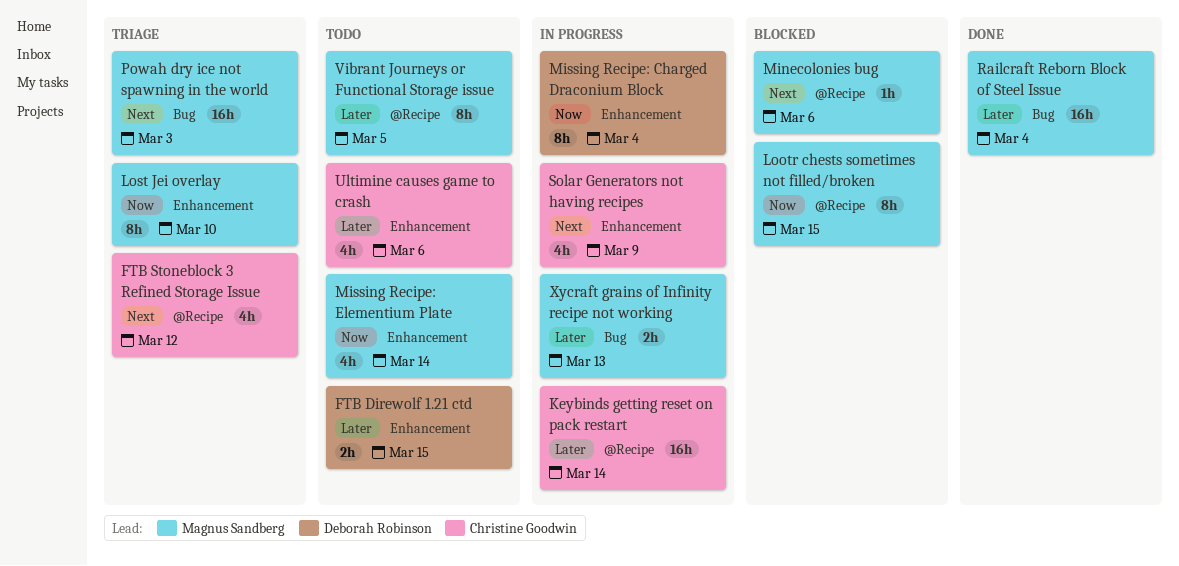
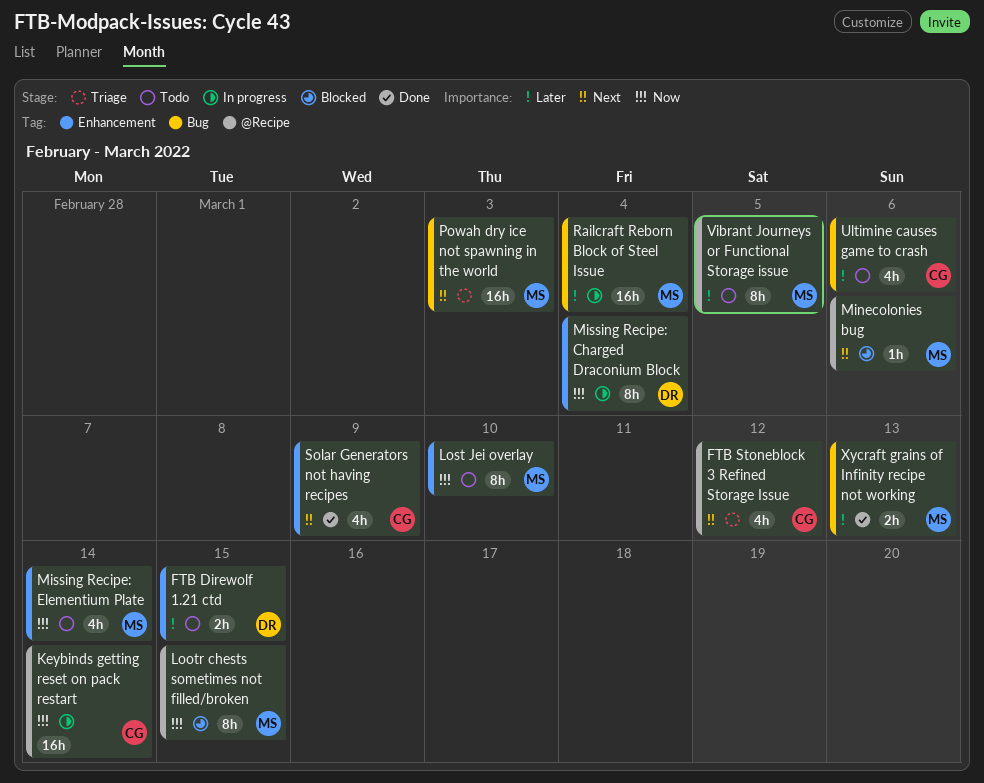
Keybinds getting reset on pack restart, priority: Later -> Now
Lost Jei overlay, status: Triage -> Todo
Railcraft Reborn Block of Steel Issue, status: Done -> In progress
Solar Generators not having recipes, status: In progress -> Done
Ultimine causes game to crash, label: Enhancement -> Bug
Xycraft grains of Infinity recipe not working, status: In progress -> Done

